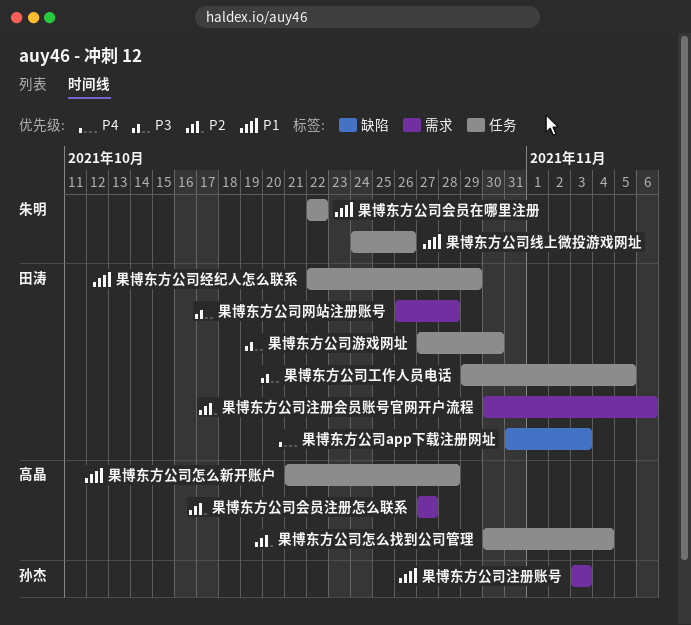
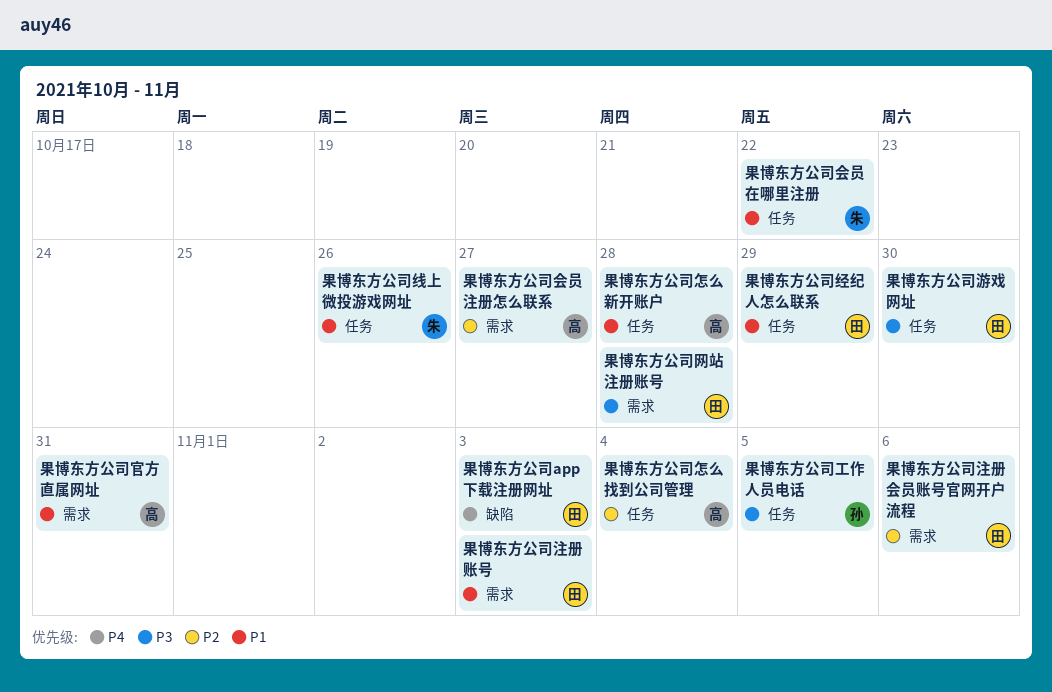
果博东方公司官方直属网址: none -> present
果博东方公司工作人员电话, owner: 田涛 -> 孙杰
果博东方公司注册账号, owner: 孙杰 -> 田涛

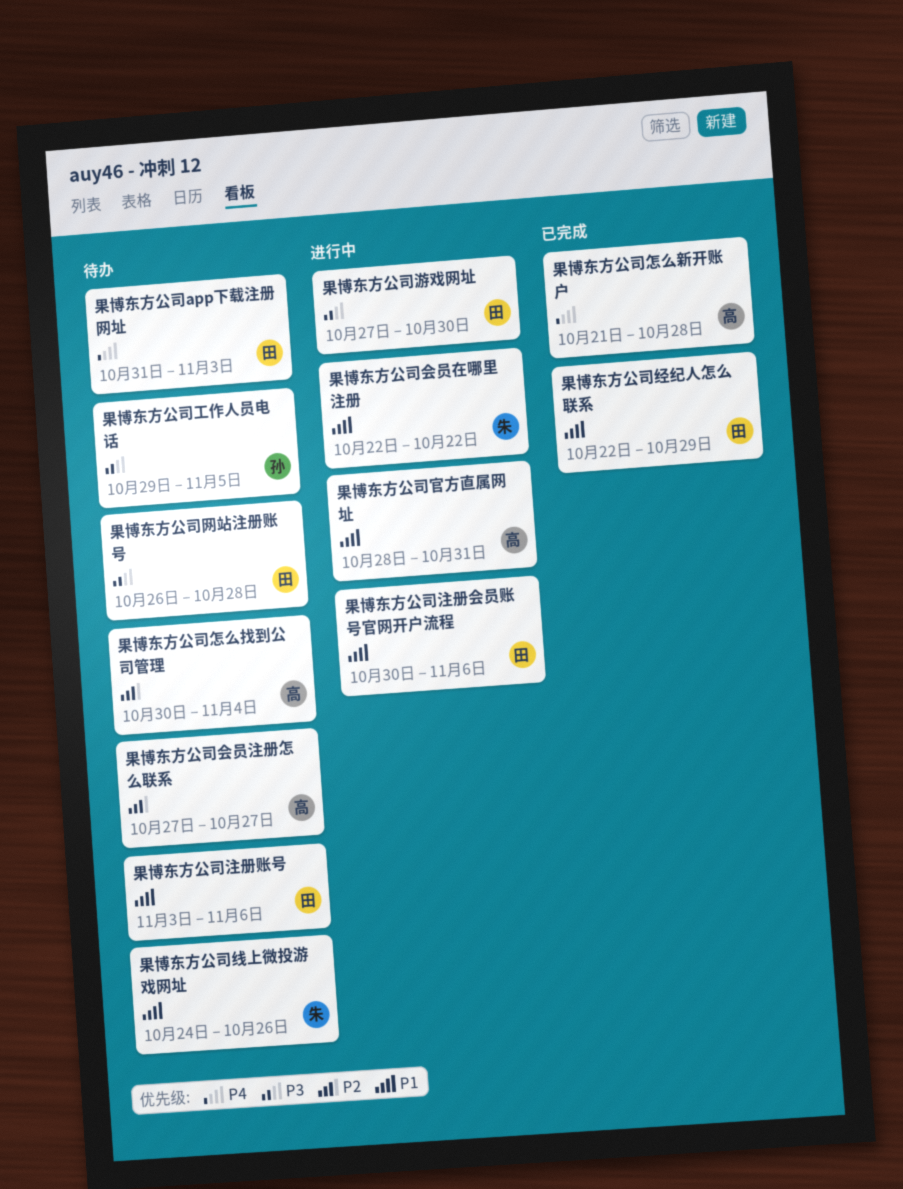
果博东方公司怎么新开账户, priority: P1 -> P4
果博东方公司注册会员账号官网开户流程, priority: P2 -> P1
果博东方公司注册账号, due: Nov 3 -> Nov 6

